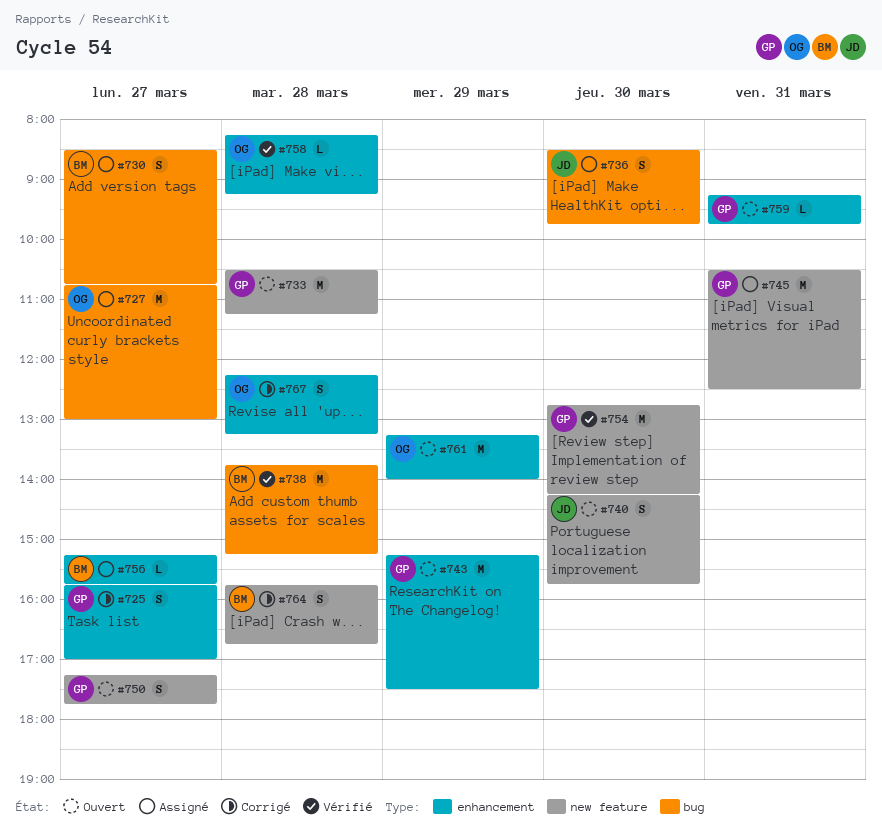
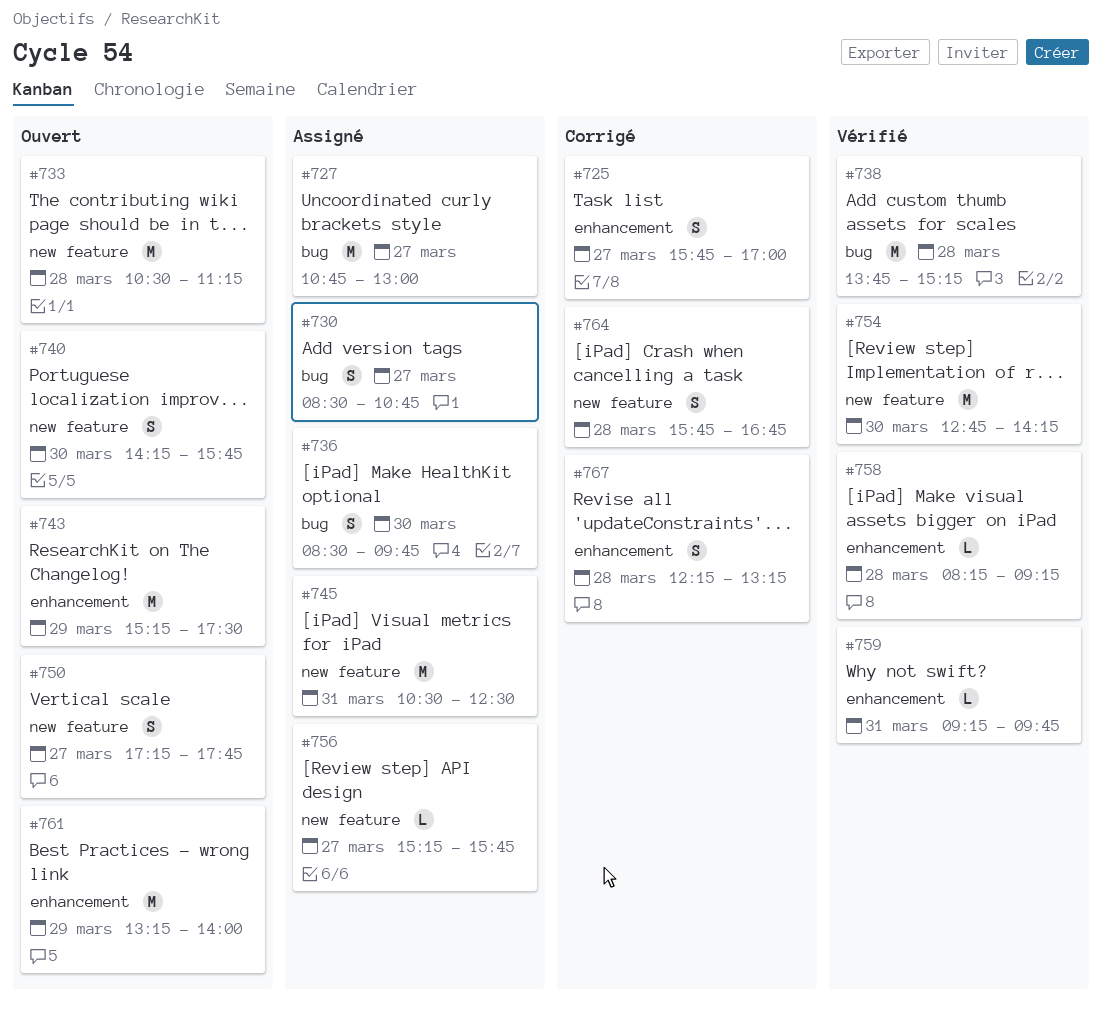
#756, label: enhancement -> new feature
#759, status: Ouvert -> Vérifié

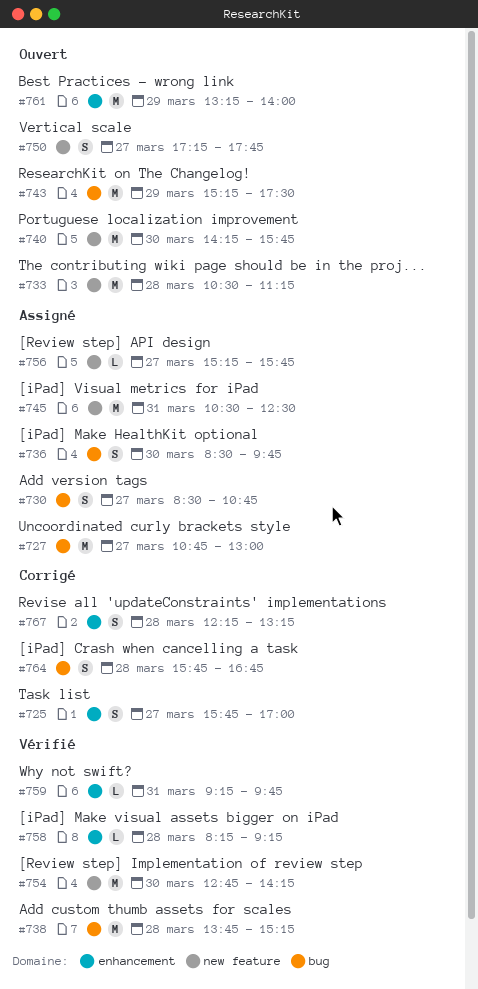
#740, estimate: S -> M
#743, label: enhancement -> bug
#764, label: new feature -> bug

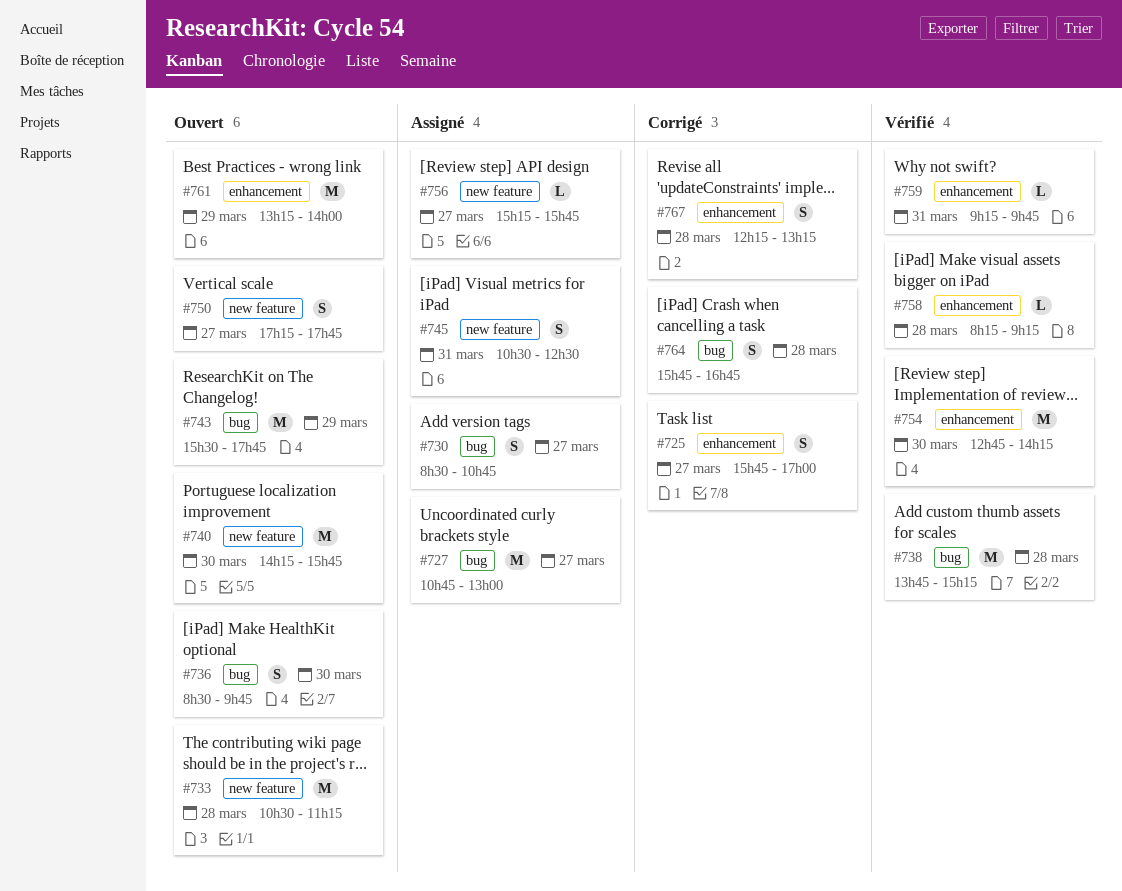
#736, status: Assigné -> Ouvert
#743, begins: 15:15 -> 15:30
#743, ends: 17:30 -> 17:45
#745, estimate: M -> S
#754, label: new feature -> enhancement

